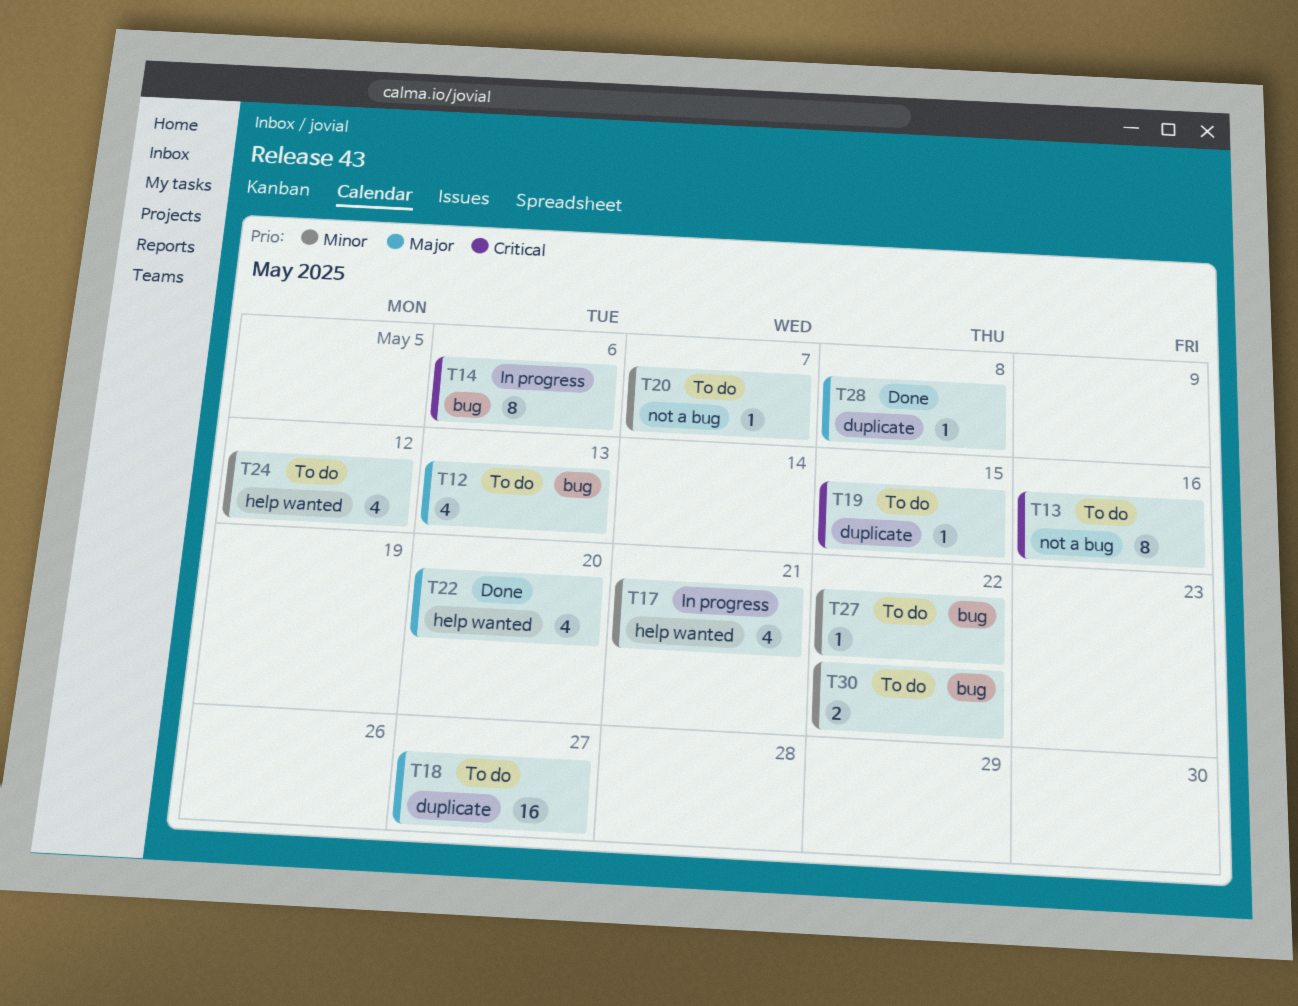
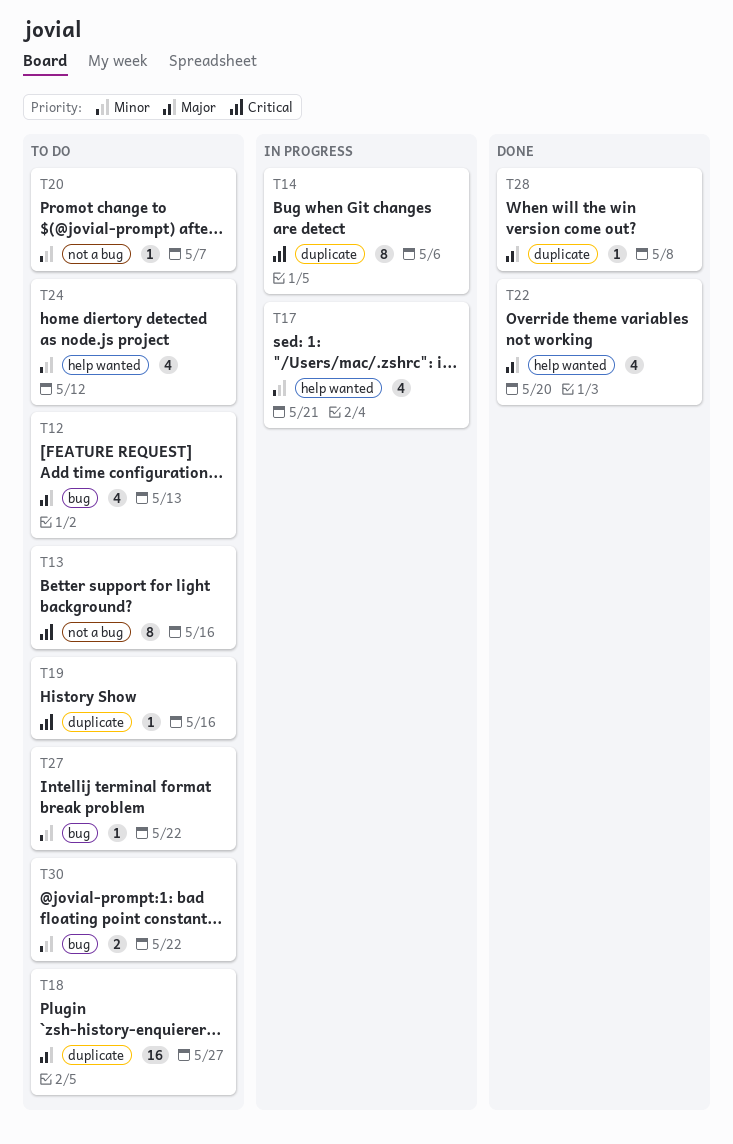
T14, label: bug -> duplicate
T19, due: May 15 -> May 16

